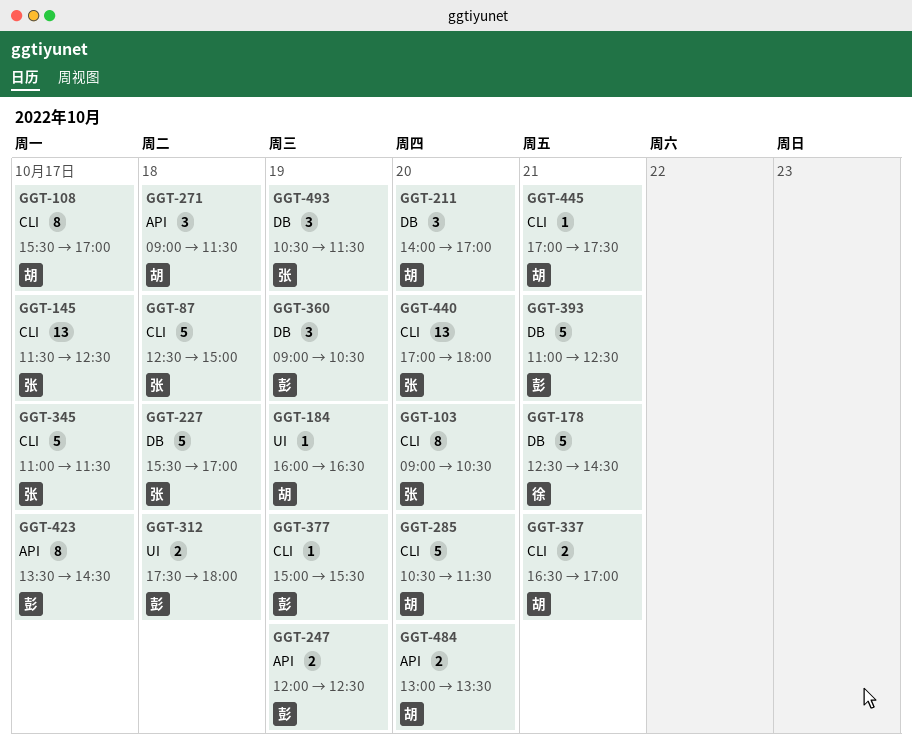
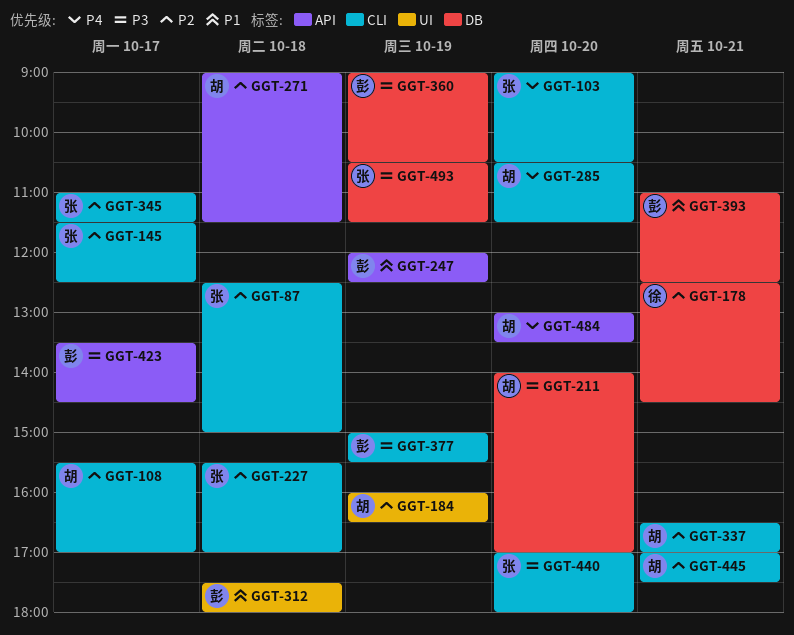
GGT-227, label: DB -> CLI

